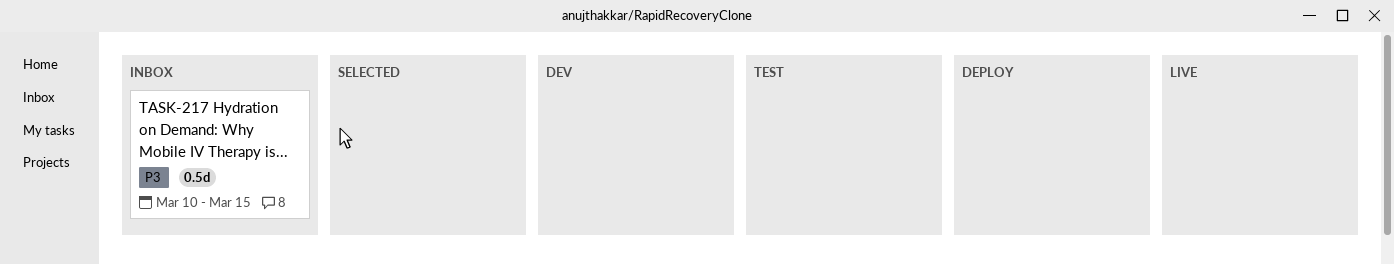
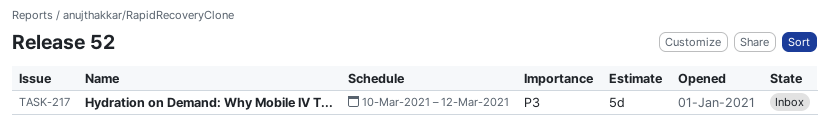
TASK-217, estimate: 0.5d -> 5d
TASK-217, due: Mar 15 -> Mar 12

